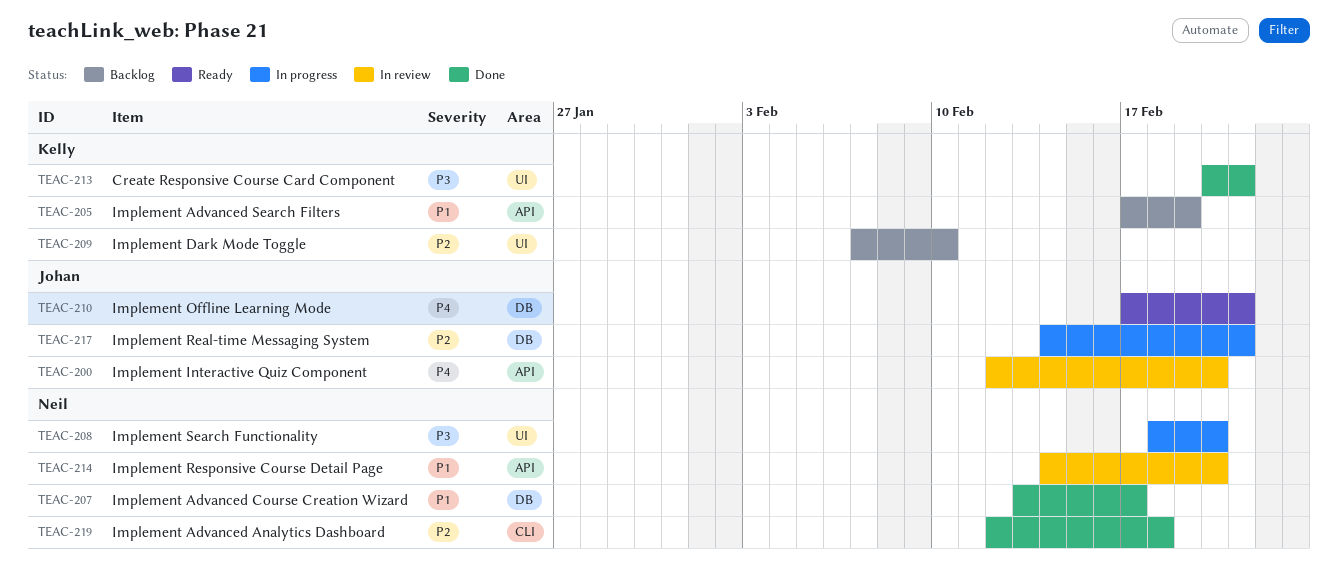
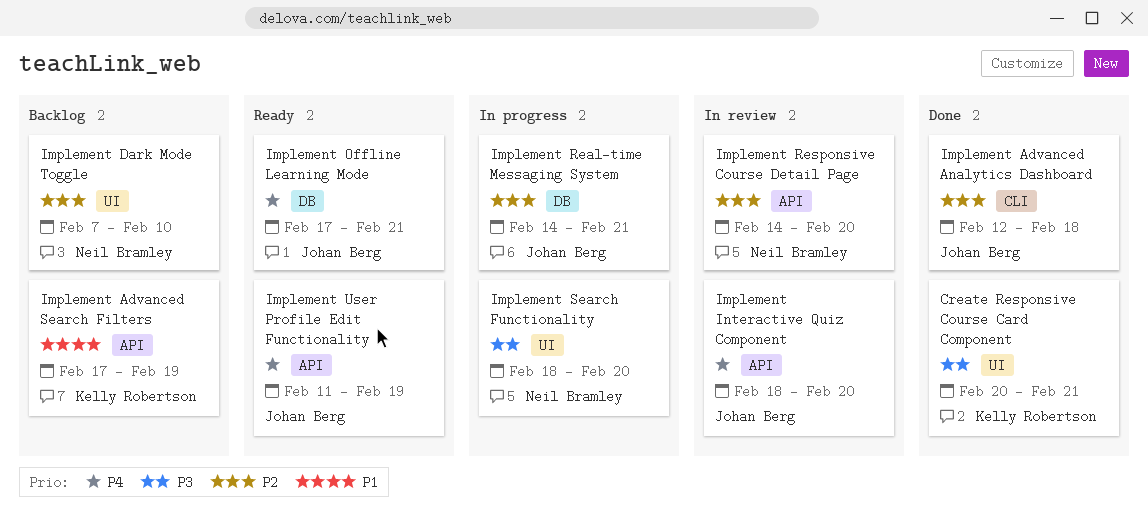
Implement Advanced Analytics Dashboard, owner: Neil Bramley -> Johan Berg
Implement Advanced Course Creation Wizard: present -> none
Implement Dark Mode Toggle, owner: Kelly Robertson -> Neil Bramley
Implement Interactive Quiz Component, start: Feb 12 -> Feb 18
Implement Responsive Course Detail Page, priority: P1 -> P2
Implement User Profile Edit Functionality: none -> present

